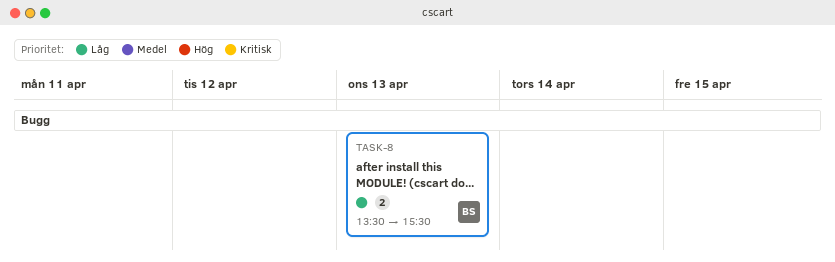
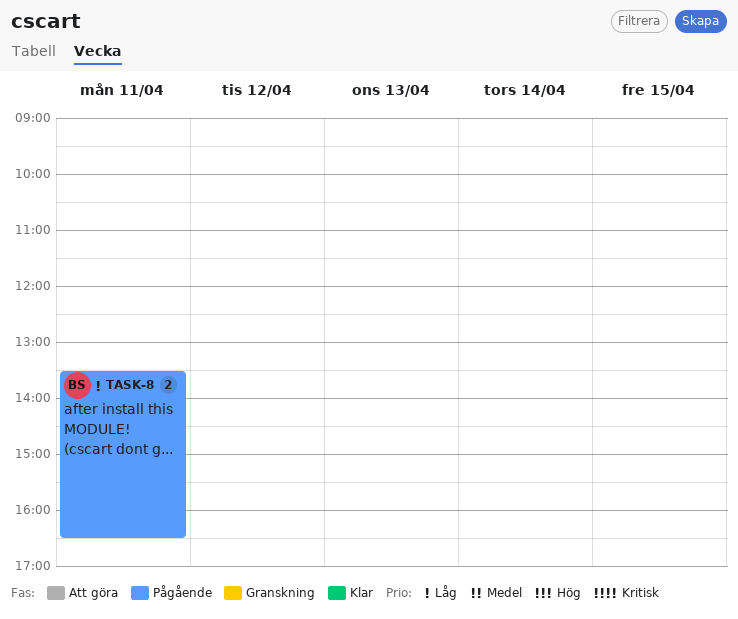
TASK-8, day: Apr 13 -> Apr 11
TASK-8, ends: 15:30 -> 16:30

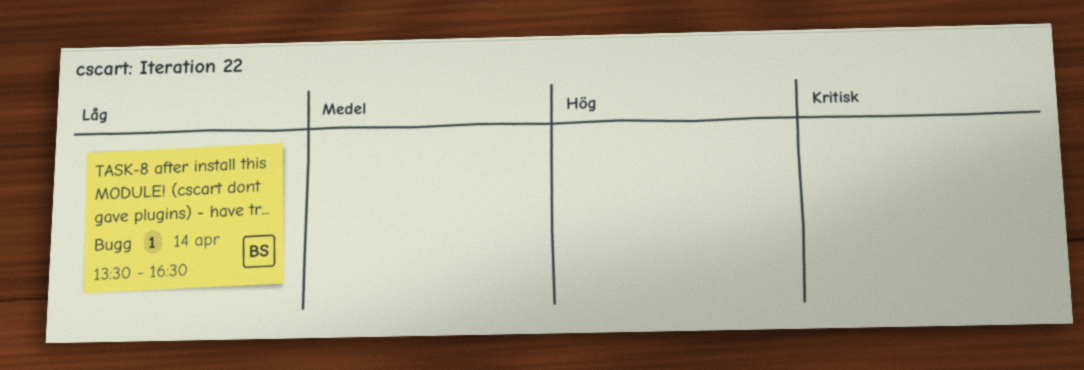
TASK-8, estimate: 2 -> 1
TASK-8, day: Apr 11 -> Apr 14

